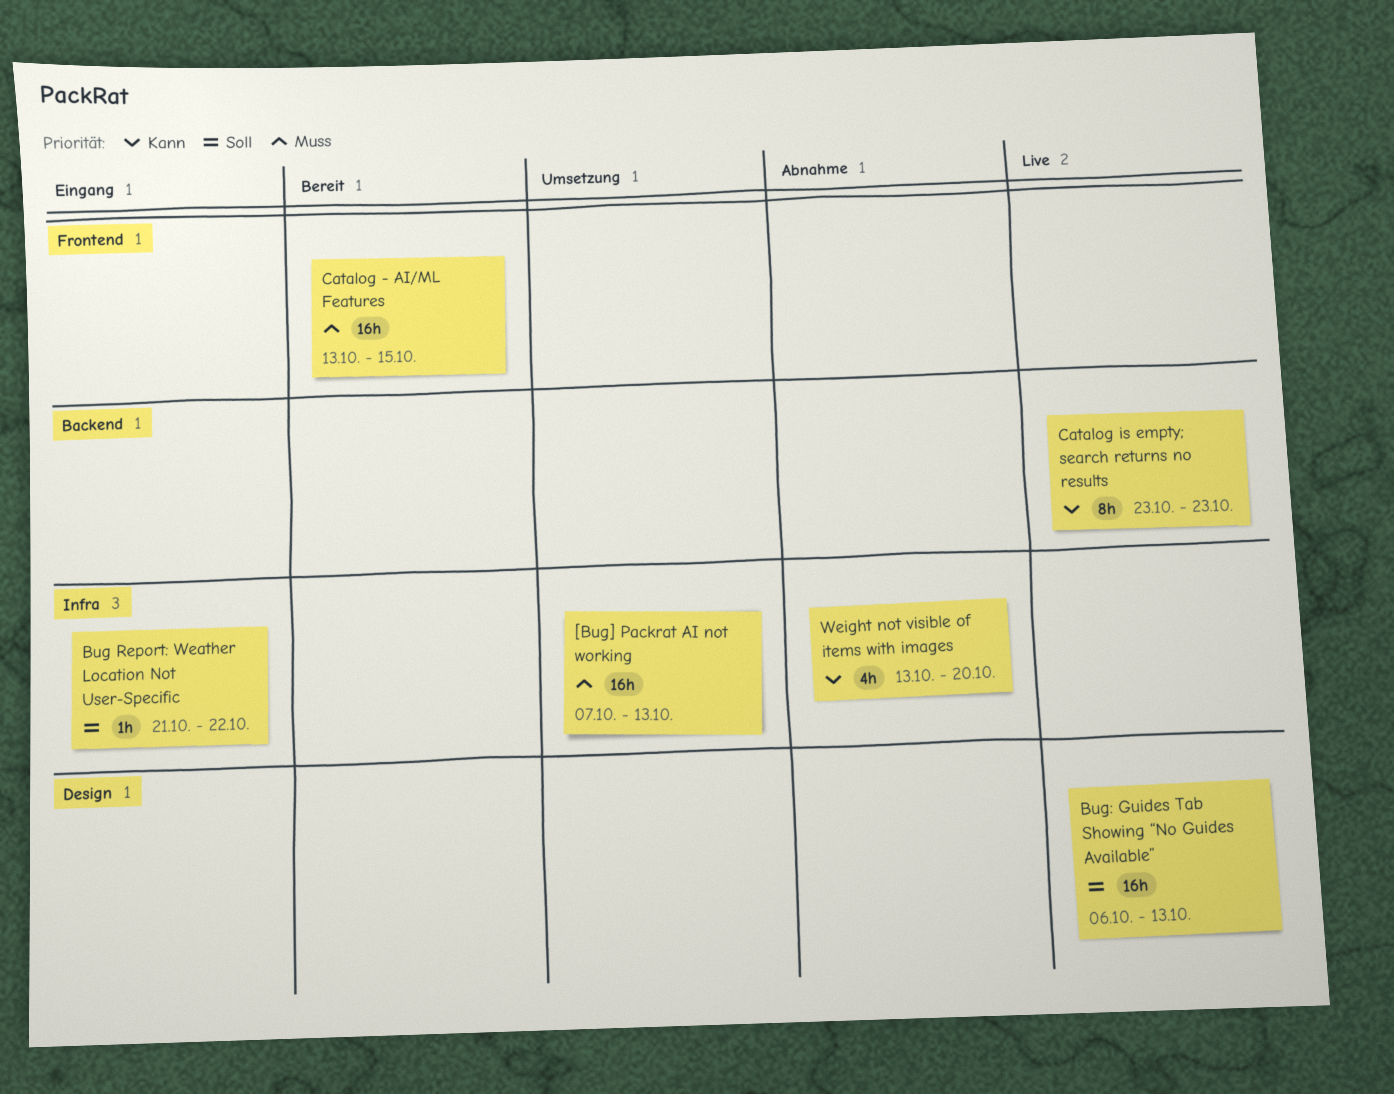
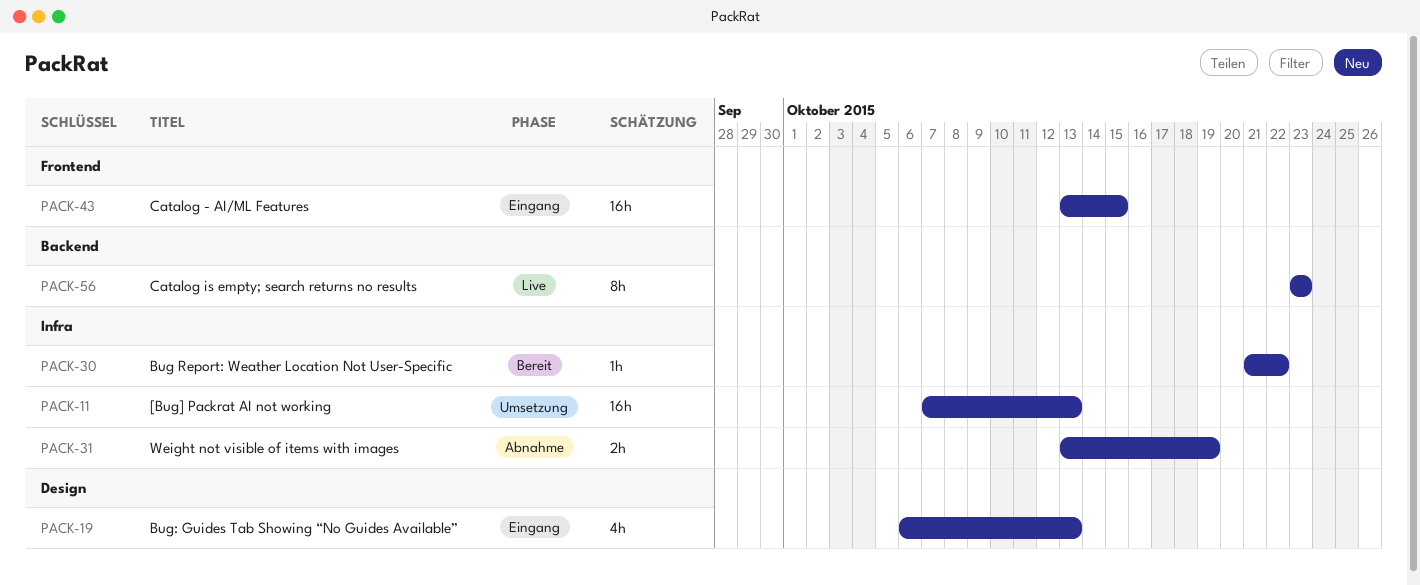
Bug Report: Weather Location Not User-Specific, status: Eingang -> Bereit
Bug: Guides Tab Showing “No Guides Available”, status: Live -> Eingang
Bug: Guides Tab Showing “No Guides Available”, estimate: 16h -> 4h
Catalog - AI/ML Features, status: Bereit -> Eingang
Weight not visible of items with images, estimate: 4h -> 2h
Weight not visible of items with images, due: Oct 20 -> Oct 19

